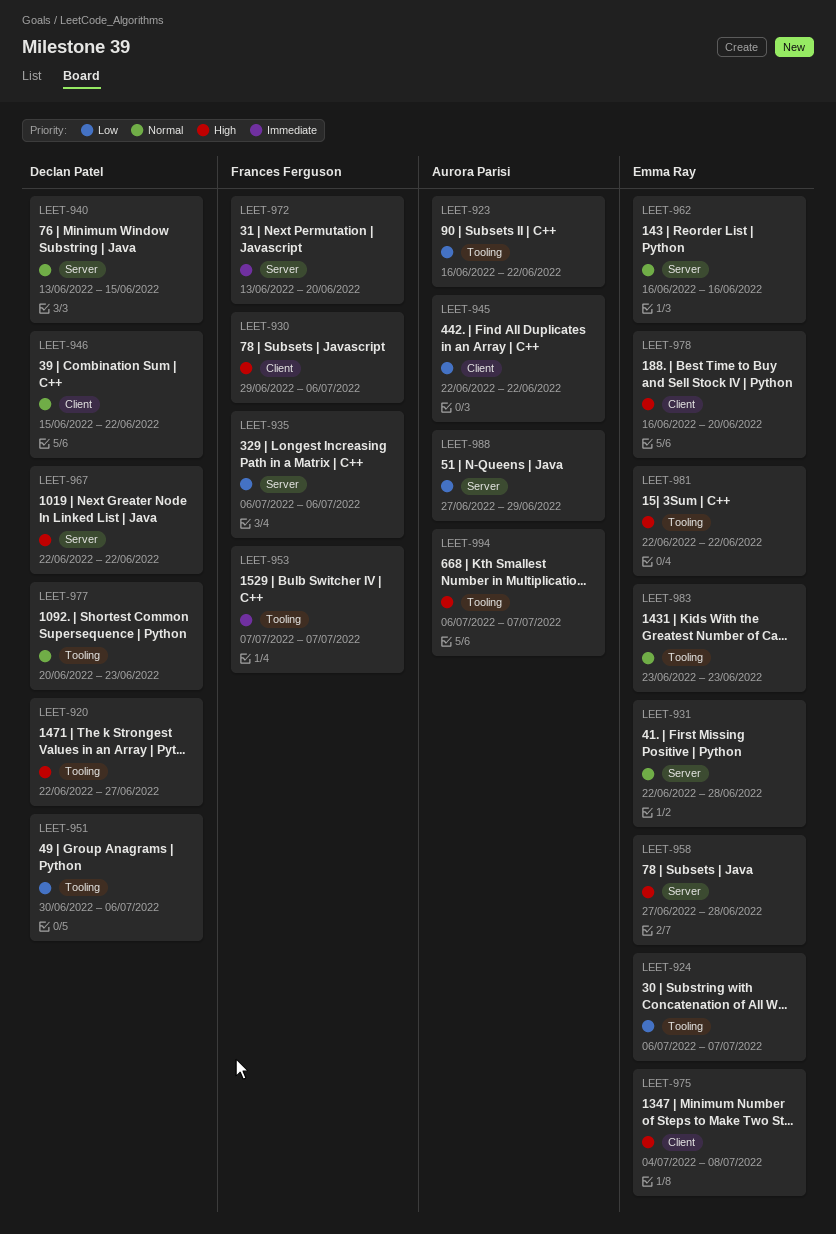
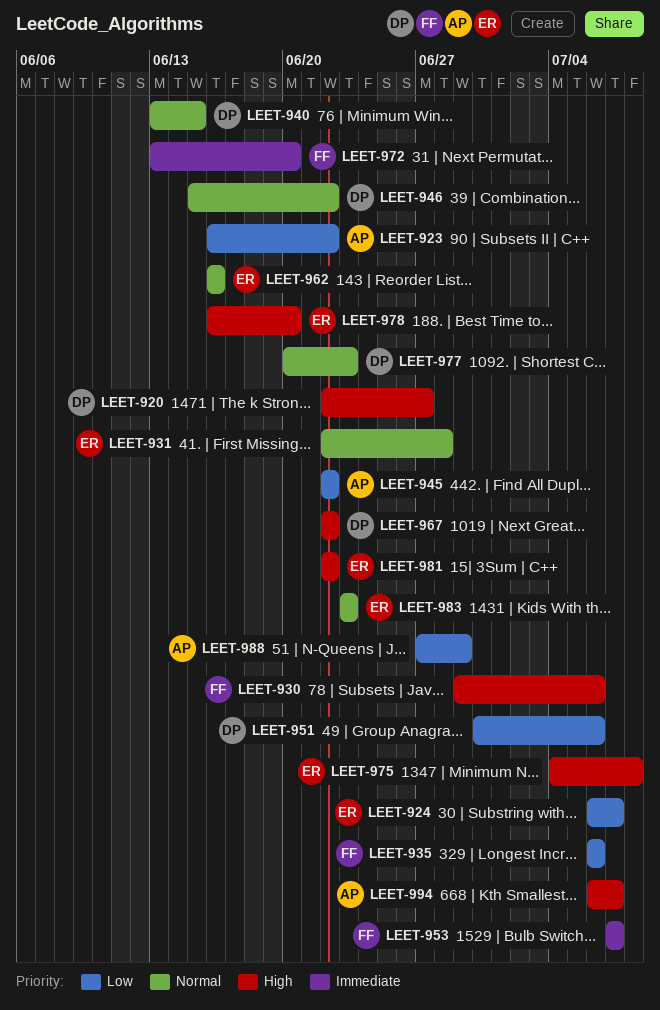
LEET-958: present -> none

